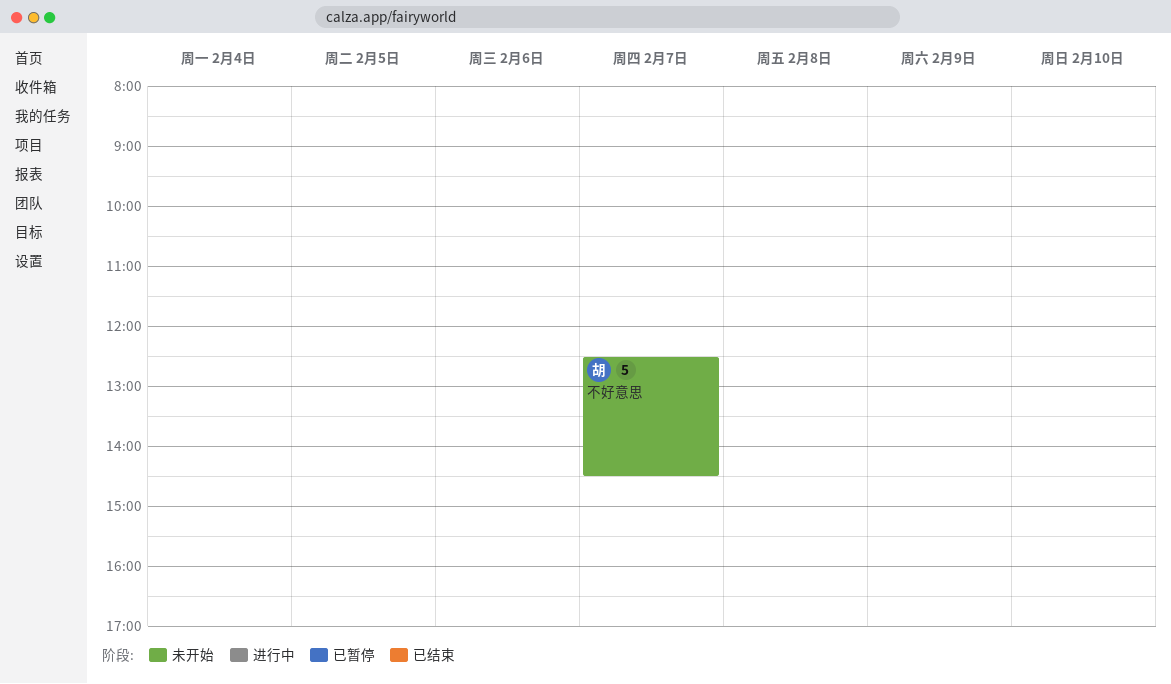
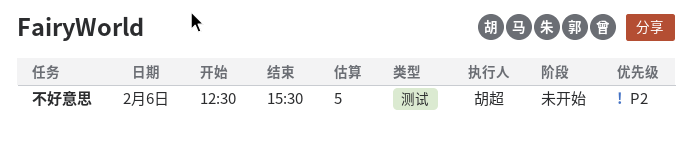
不好意思, day: Feb 7 -> Feb 6
不好意思, ends: 14:30 -> 15:30

